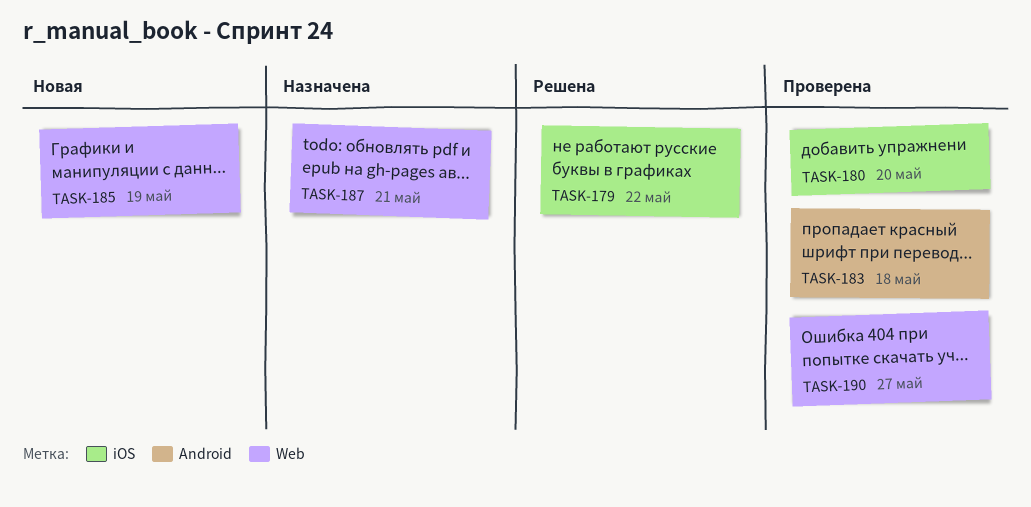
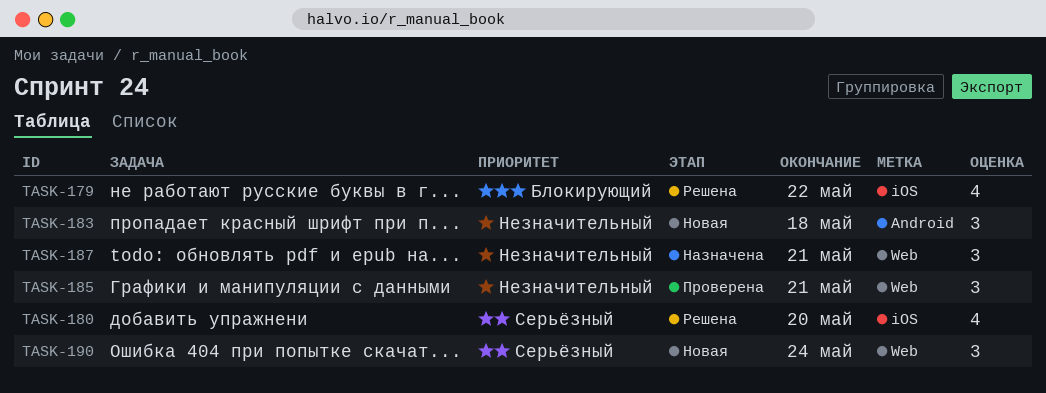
TASK-180, status: Проверена -> Решена
TASK-183, status: Проверена -> Новая
TASK-185, status: Новая -> Проверена
TASK-185, due: May 19 -> May 21
TASK-190, status: Проверена -> Новая
TASK-190, due: May 27 -> May 24

